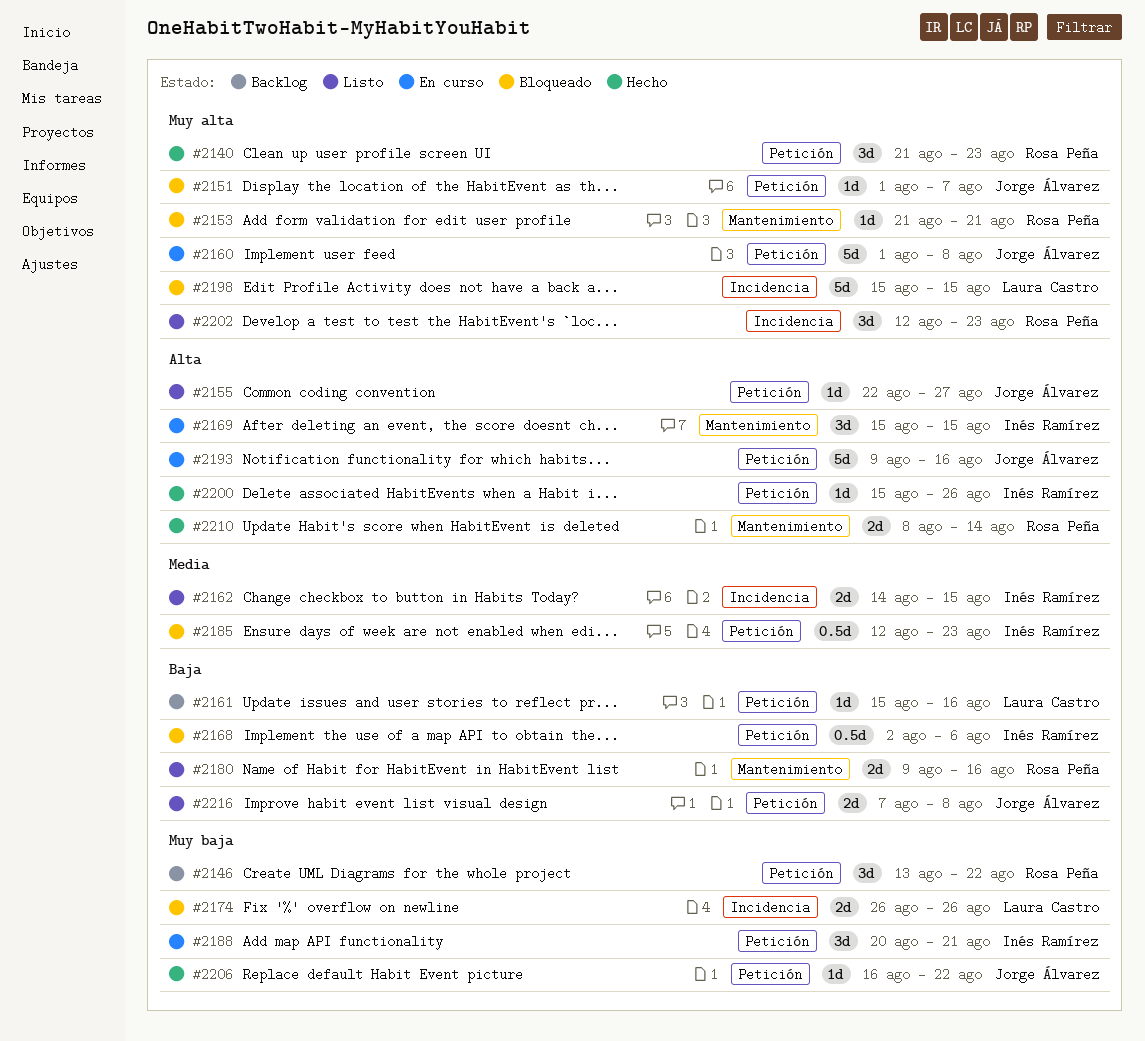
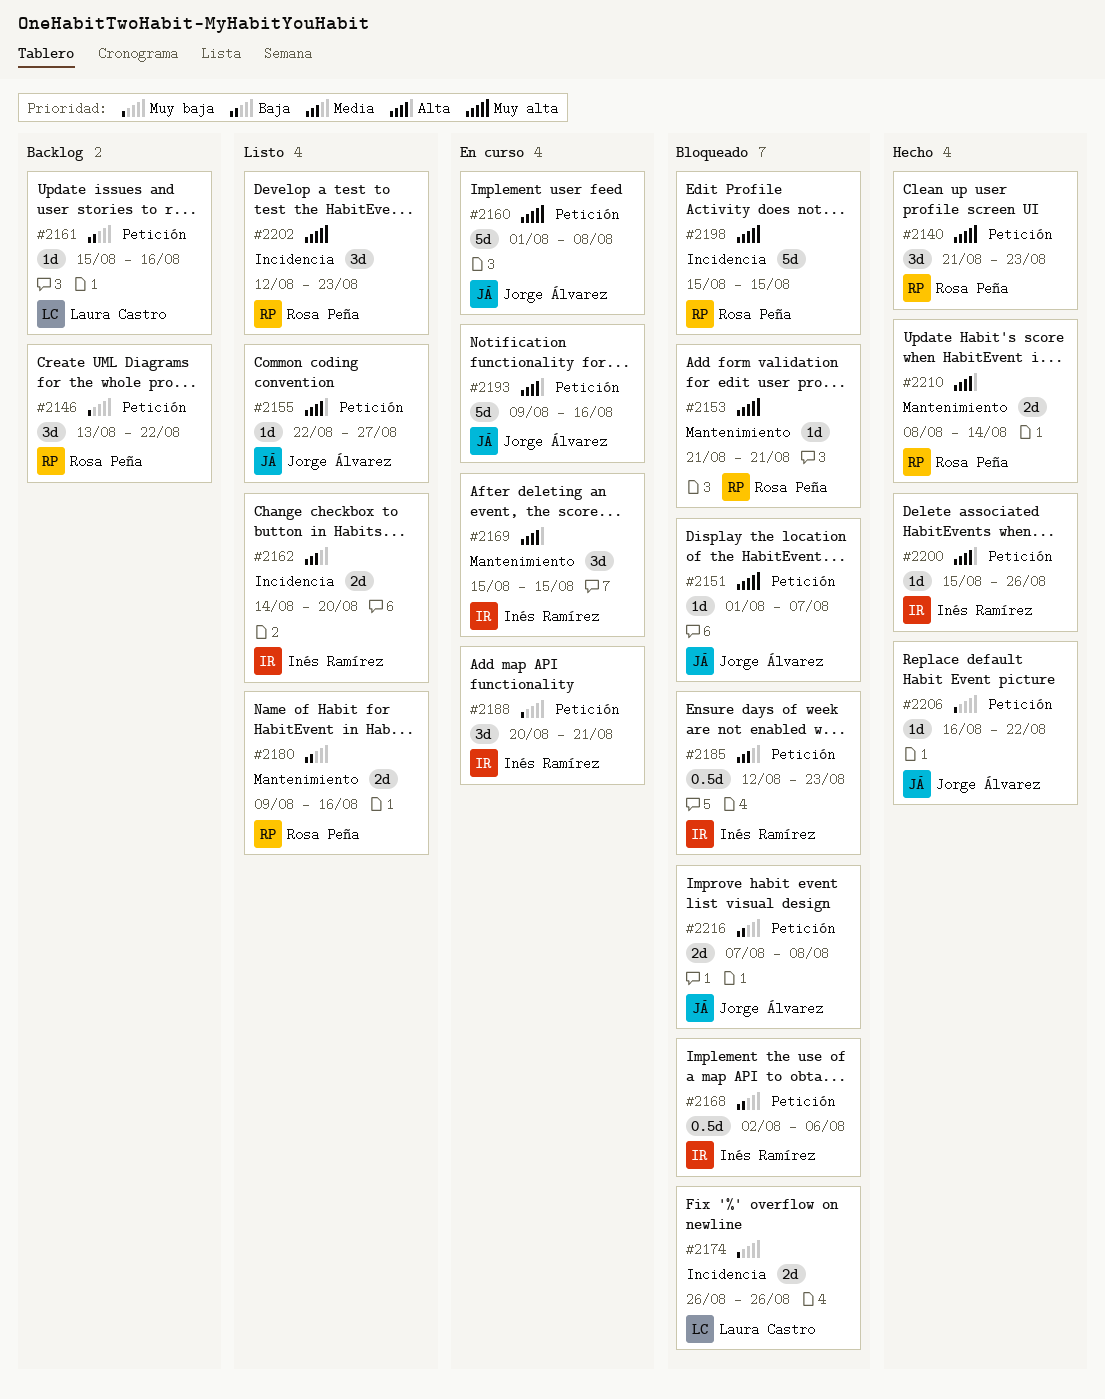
#2162, due: Aug 15 -> Aug 20
#2198, owner: Laura Castro -> Rosa Peña
#2216, status: Listo -> Bloqueado

